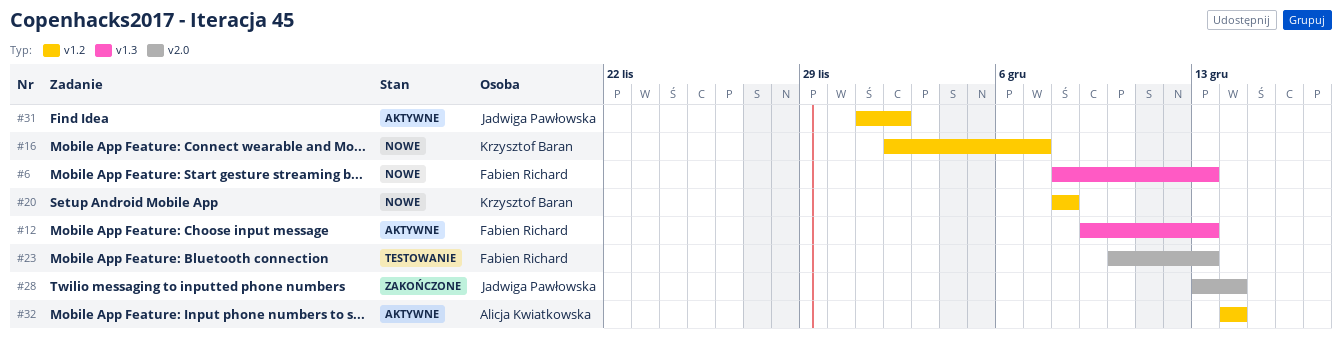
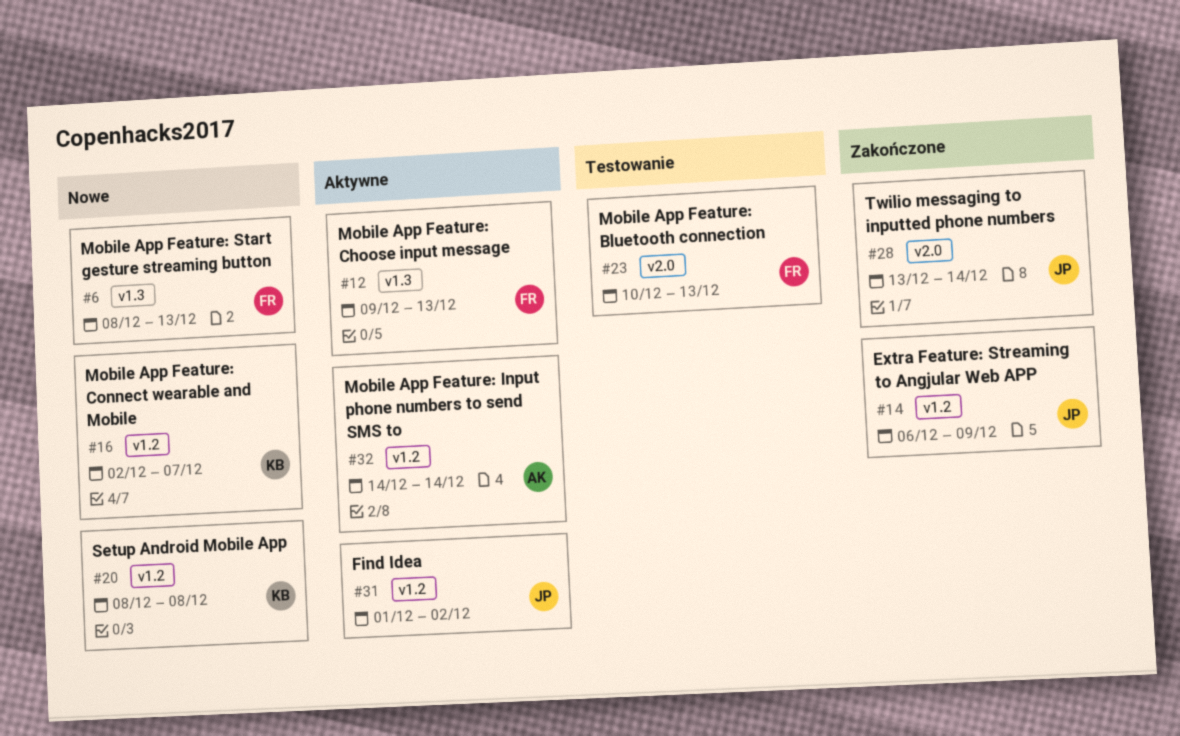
#14: none -> present

